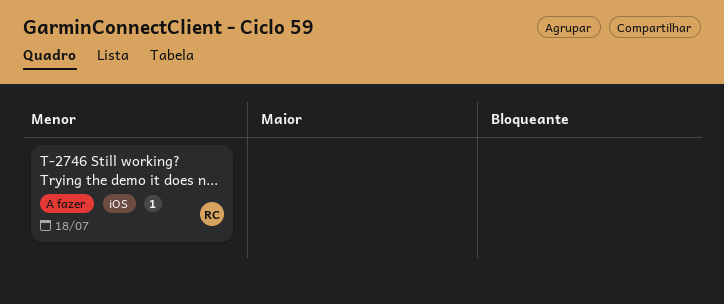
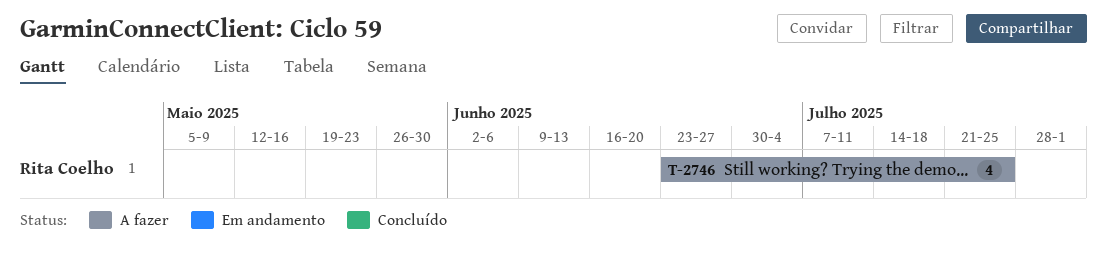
T-2746, estimate: 1 -> 4
T-2746, due: Jul 18 -> Jul 25

